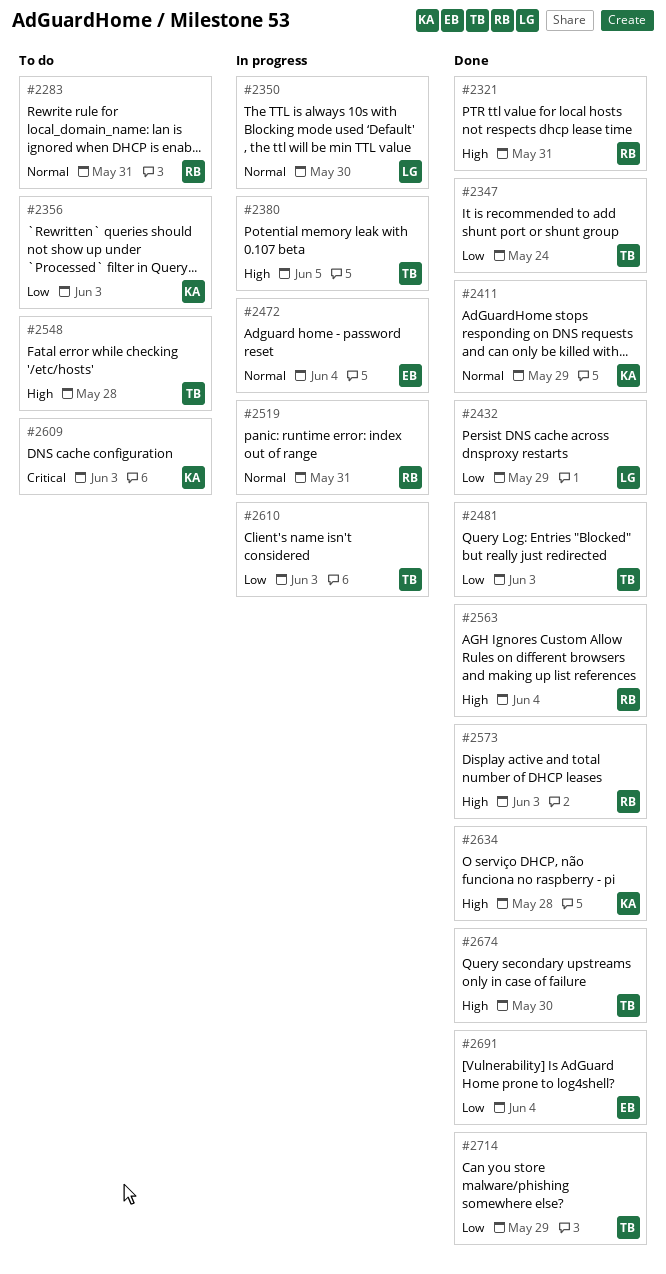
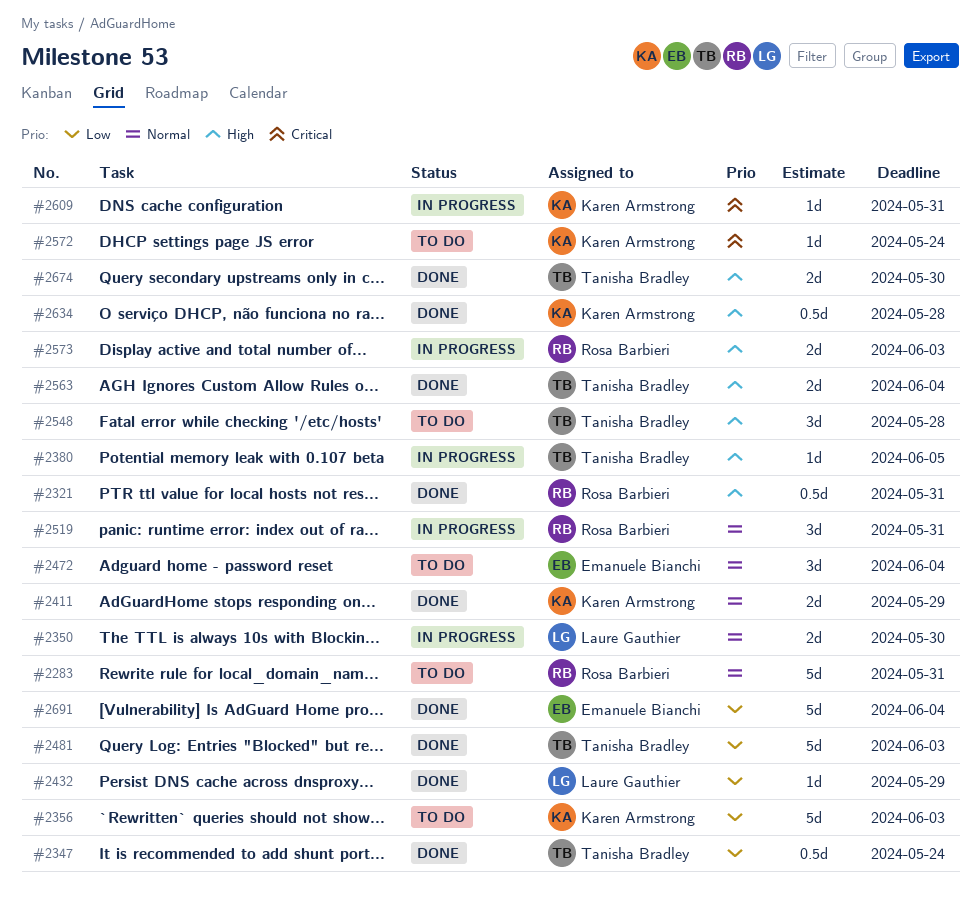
#2472, status: In progress -> To do
#2563, owner: Rosa Barbieri -> Tanisha Bradley
#2572: none -> present
#2573, status: Done -> In progress
#2609, status: To do -> In progress
#2609, due: Jun 3 -> May 31
#2610: present -> none
#2714: present -> none

